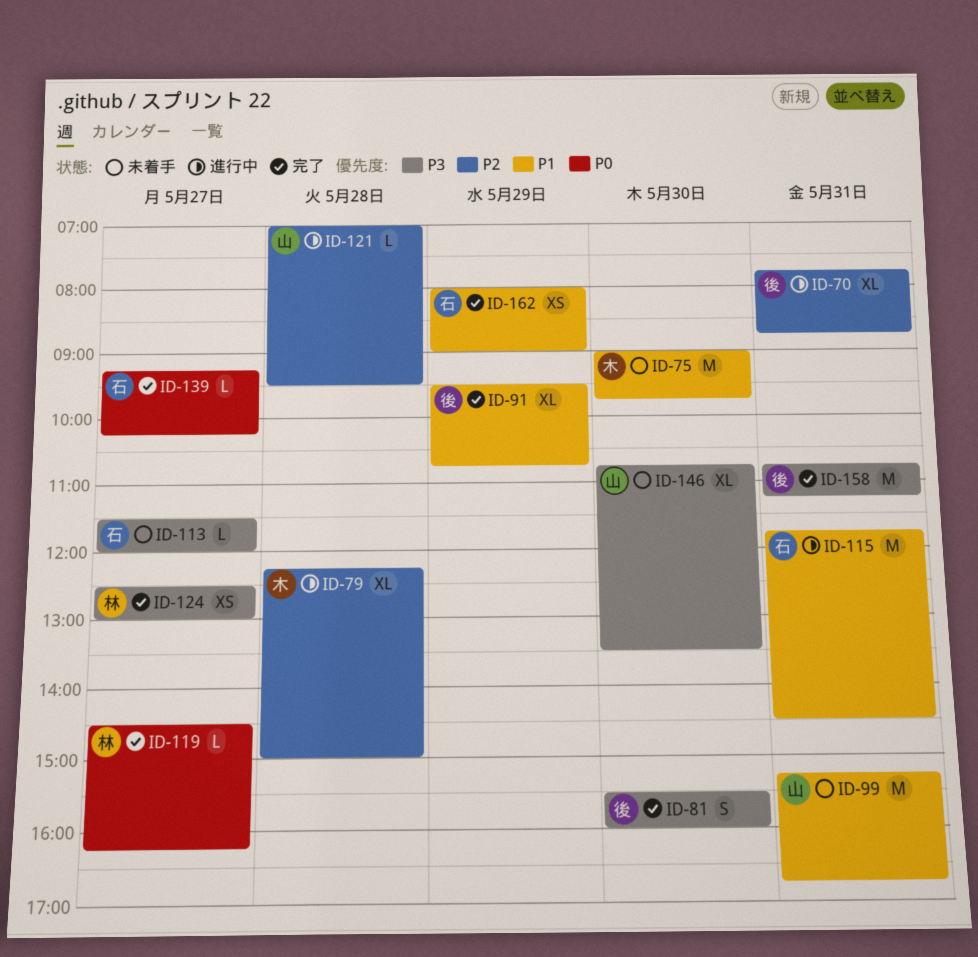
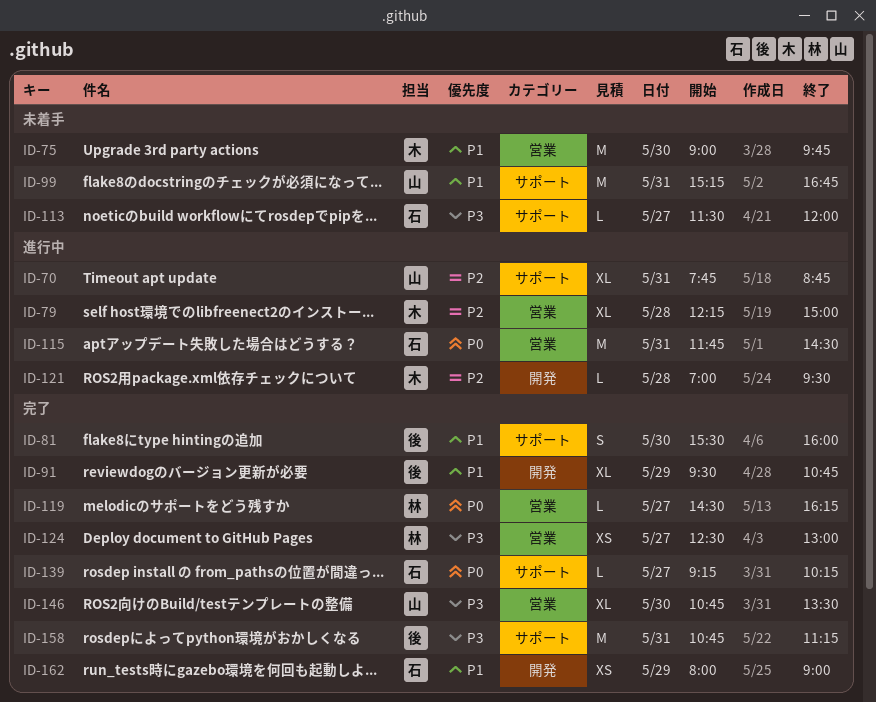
ID-70, owner: 後 -> 山
ID-81, priority: P3 -> P1
ID-115, priority: P1 -> P0
ID-121, owner: 山 -> 木
ID-146, status: 未着手 -> 完了

